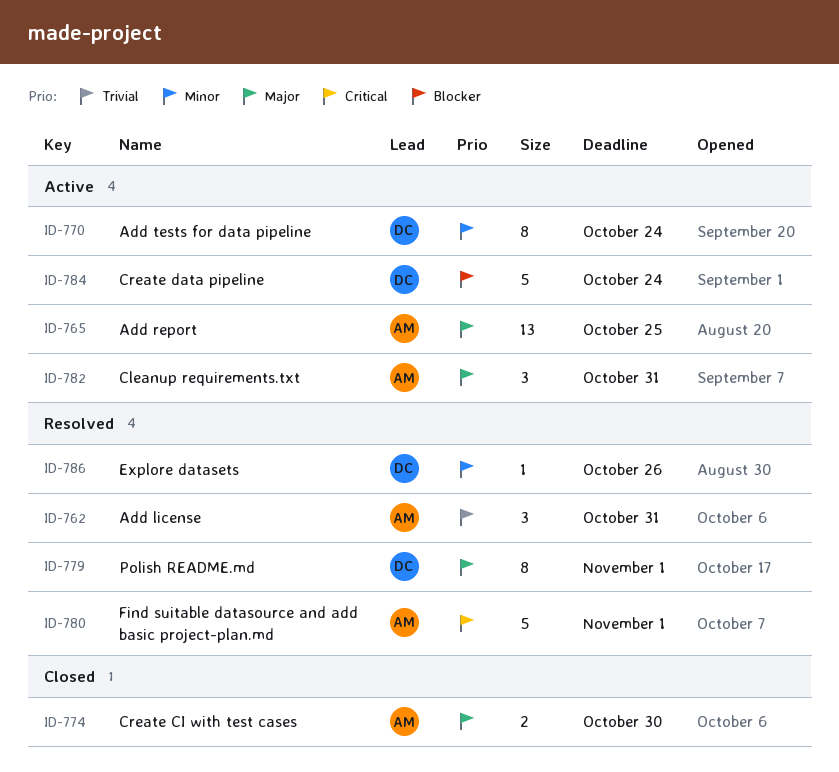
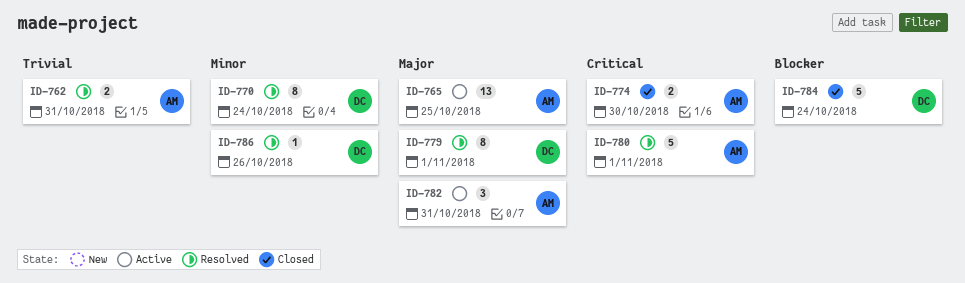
ID-762, estimate: 3 -> 2
ID-770, status: Active -> Resolved
ID-774, priority: Major -> Critical
ID-784, status: Active -> Closed

